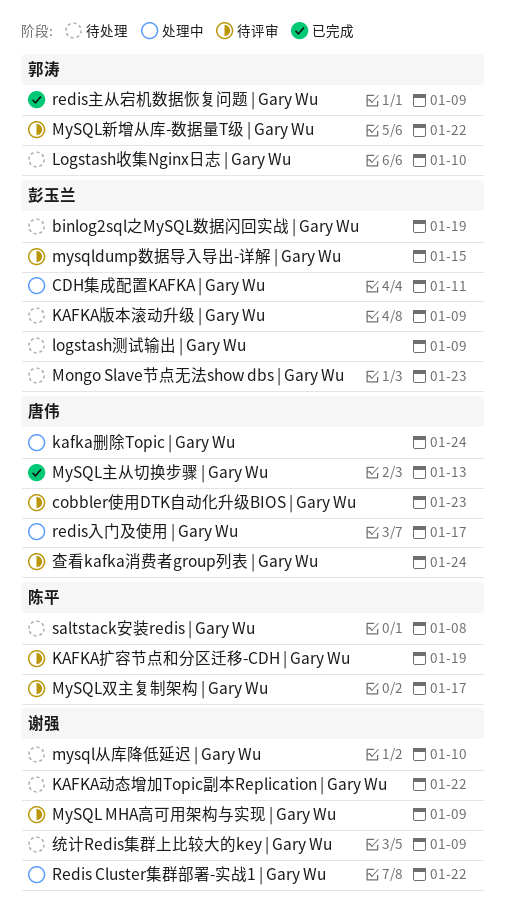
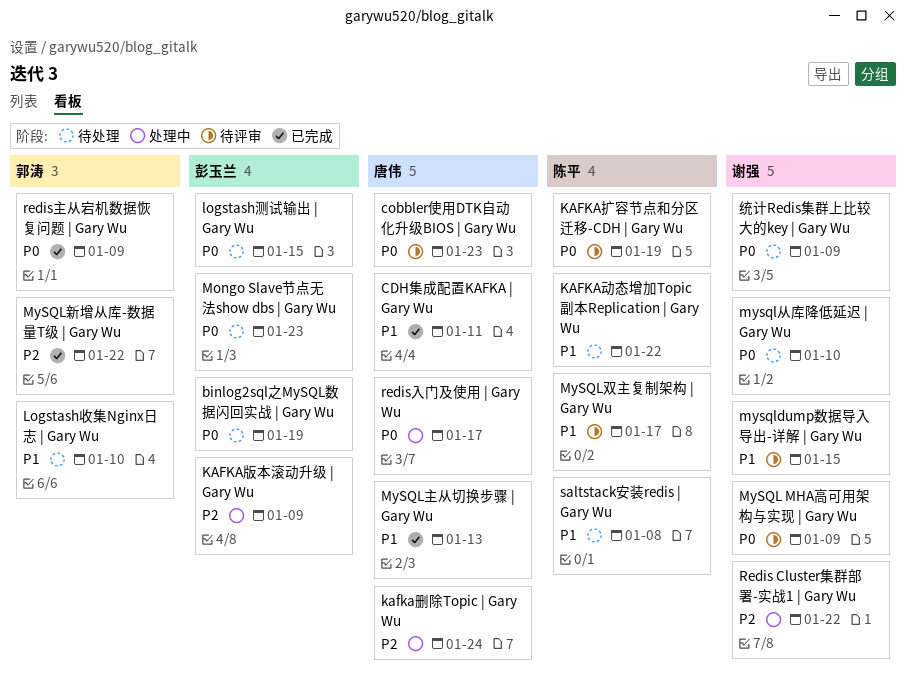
CDH集成配置KAFKA | Gary Wu, status: 处理中 -> 已完成
CDH集成配置KAFKA | Gary Wu, owner: 彭玉兰 -> 唐伟
KAFKA动态增加Topic副本Replication | Gary Wu, owner: 谢强 -> 陈平
KAFKA版本滚动升级 | Gary Wu, status: 待处理 -> 处理中
logstash测试输出 | Gary Wu, due: Jan 9 -> Jan 15
mysqldump数据导入导出-详解 | Gary Wu, owner: 彭玉兰 -> 谢强
MySQL新增从库-数据量T级 | Gary Wu, status: 待评审 -> 已完成
查看kafka消费者group列表 | Gary Wu: present -> none

